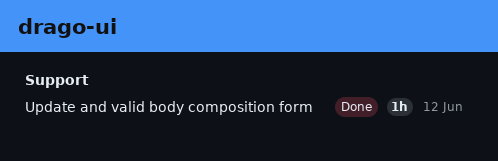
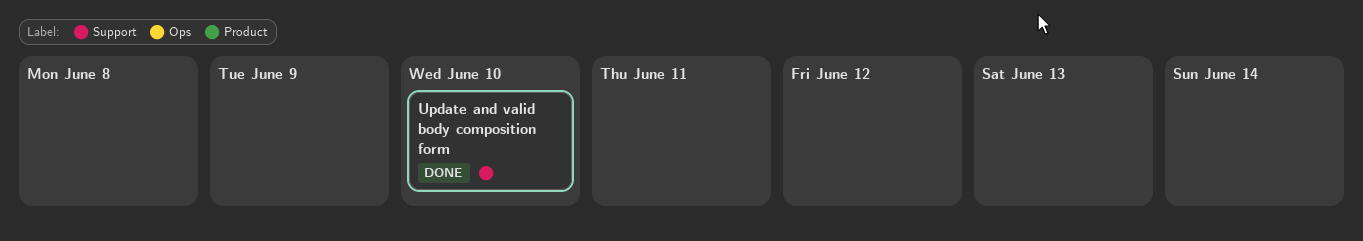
Update and valid body composition form, due: Jun 12 -> Jun 10

